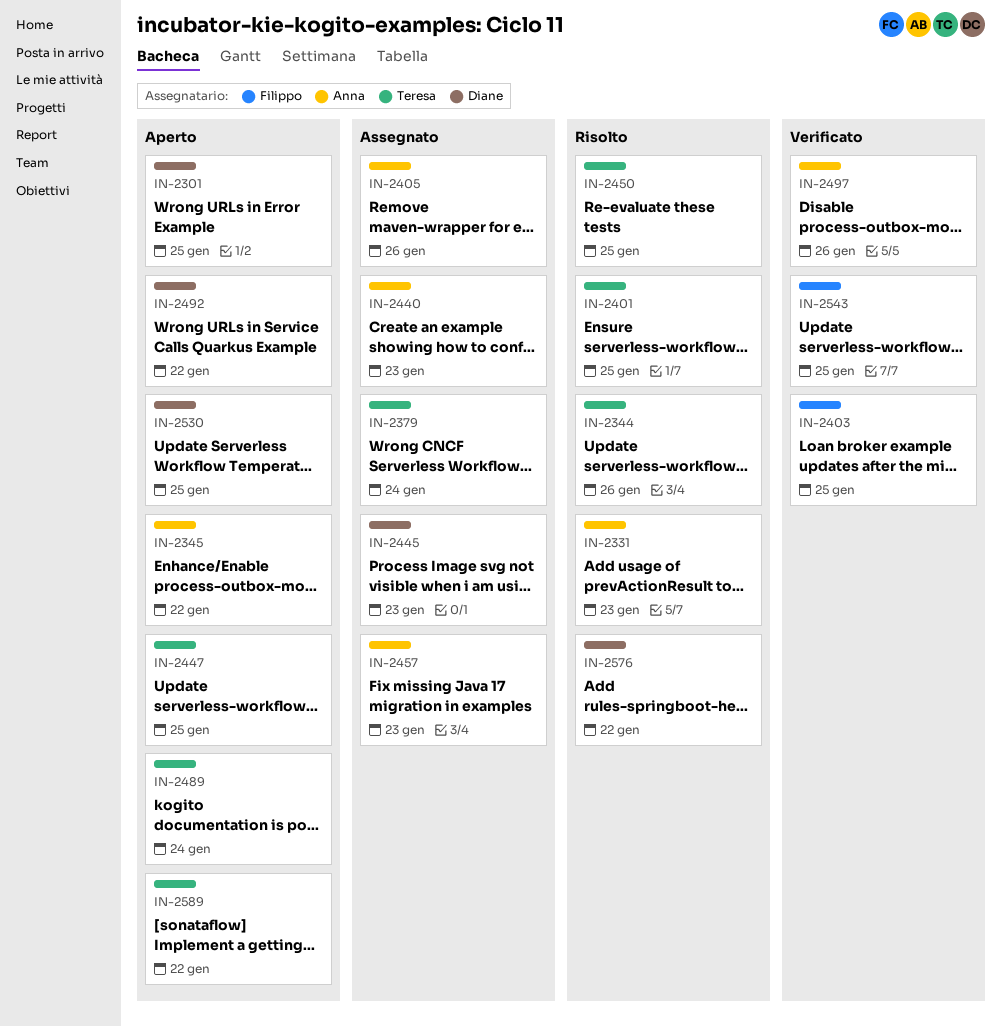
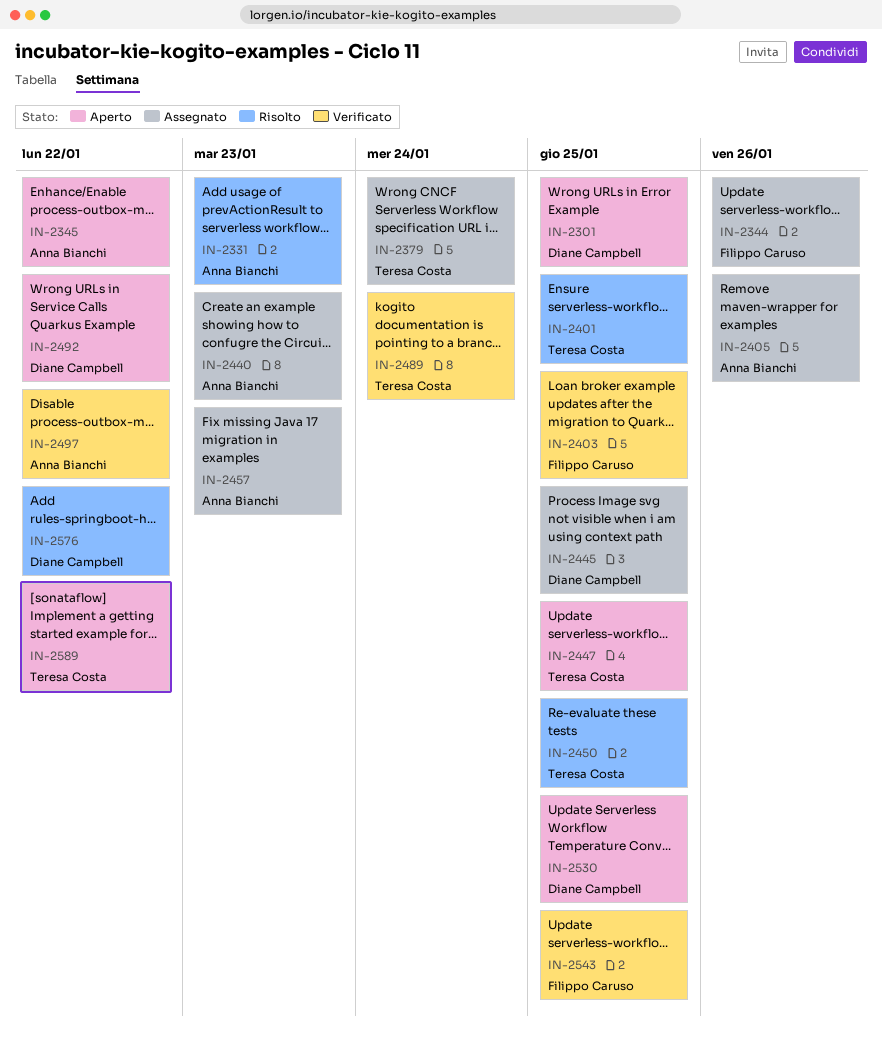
IN-2344, status: Risolto -> Assegnato
IN-2344, owner: Teresa Costa -> Filippo Caruso
IN-2445, due: Jan 23 -> Jan 25
IN-2489, status: Aperto -> Verificato
IN-2497, due: Jan 26 -> Jan 22

